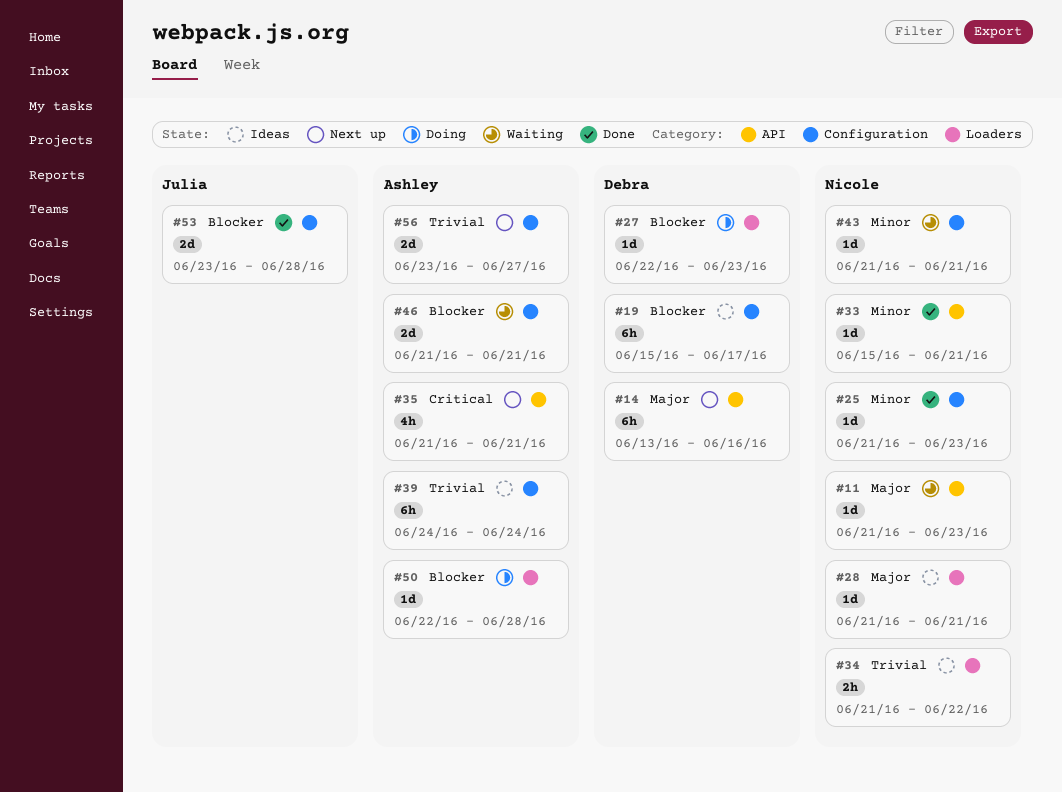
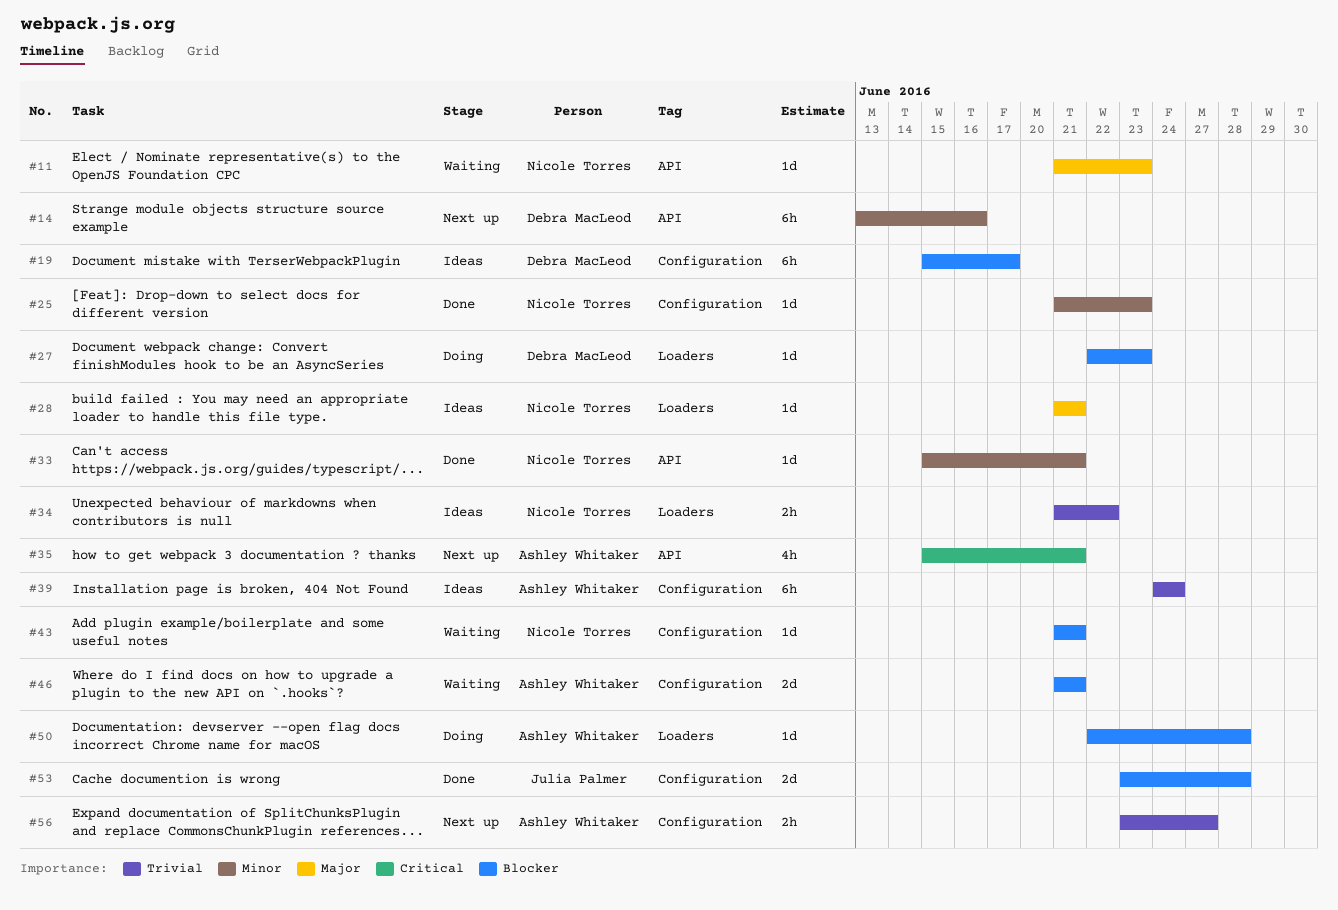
#14, priority: Major -> Minor
#35, start: Jun 21 -> Jun 15
#43, priority: Minor -> Blocker
#56, estimate: 2d -> 2h

